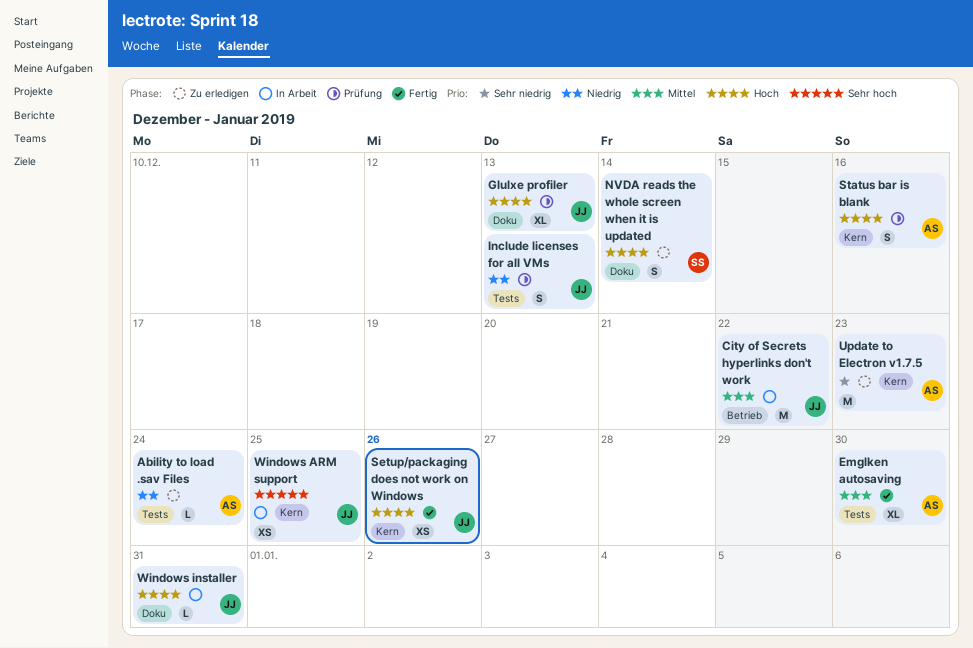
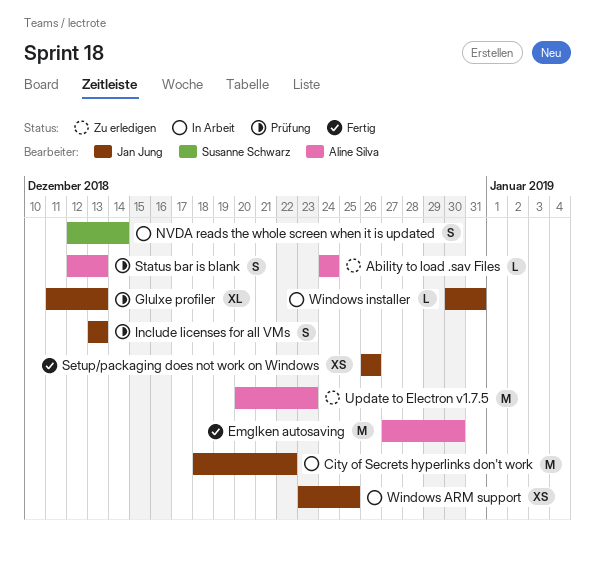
Emglken autosaving, estimate: XL -> M
NVDA reads the whole screen when it is updated, status: Zu erledigen -> In Arbeit
Status bar is blank, due: Dec 16 -> Dec 13

